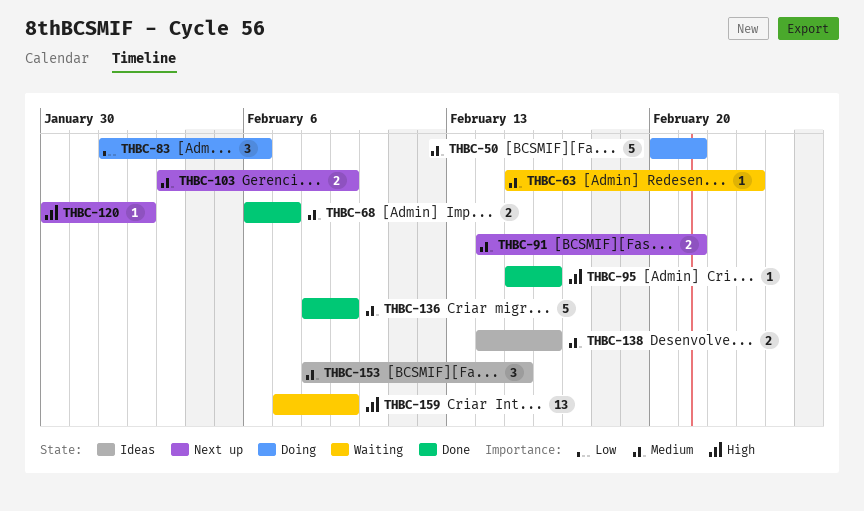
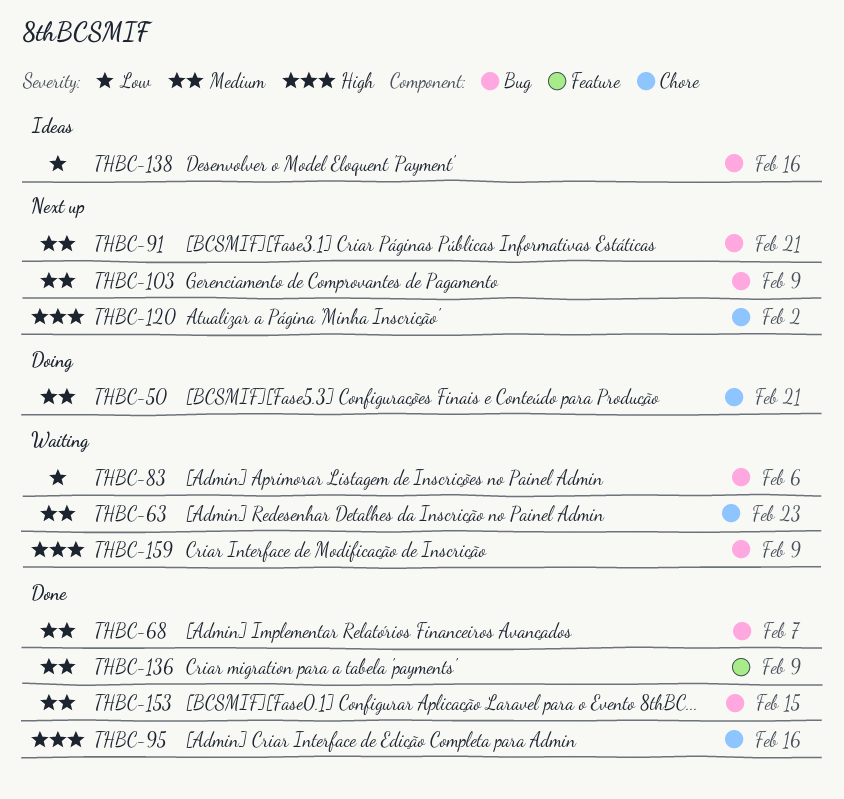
THBC-83, status: Doing -> Waiting
THBC-138, priority: Medium -> Low
THBC-153, status: Ideas -> Done

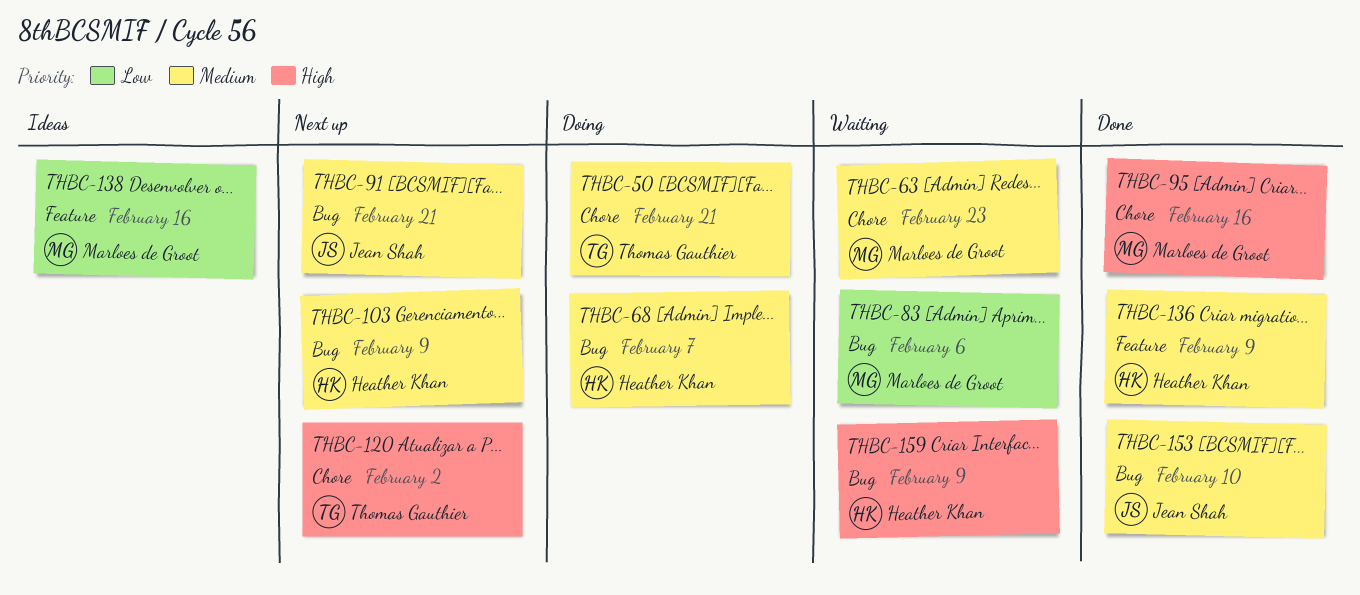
THBC-68, status: Done -> Doing
THBC-138, label: Bug -> Feature
THBC-153, due: Feb 15 -> Feb 10

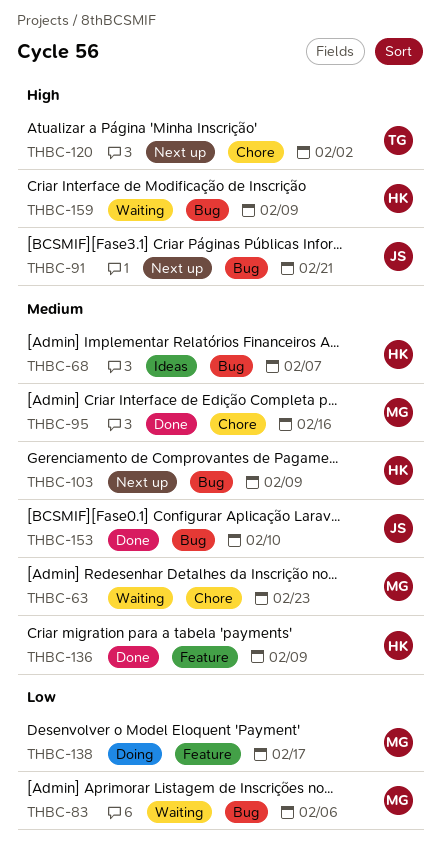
THBC-50: present -> none
THBC-68, status: Doing -> Ideas
THBC-91, priority: Medium -> High
THBC-95, priority: High -> Medium
THBC-138, status: Ideas -> Doing
THBC-138, due: Feb 16 -> Feb 17

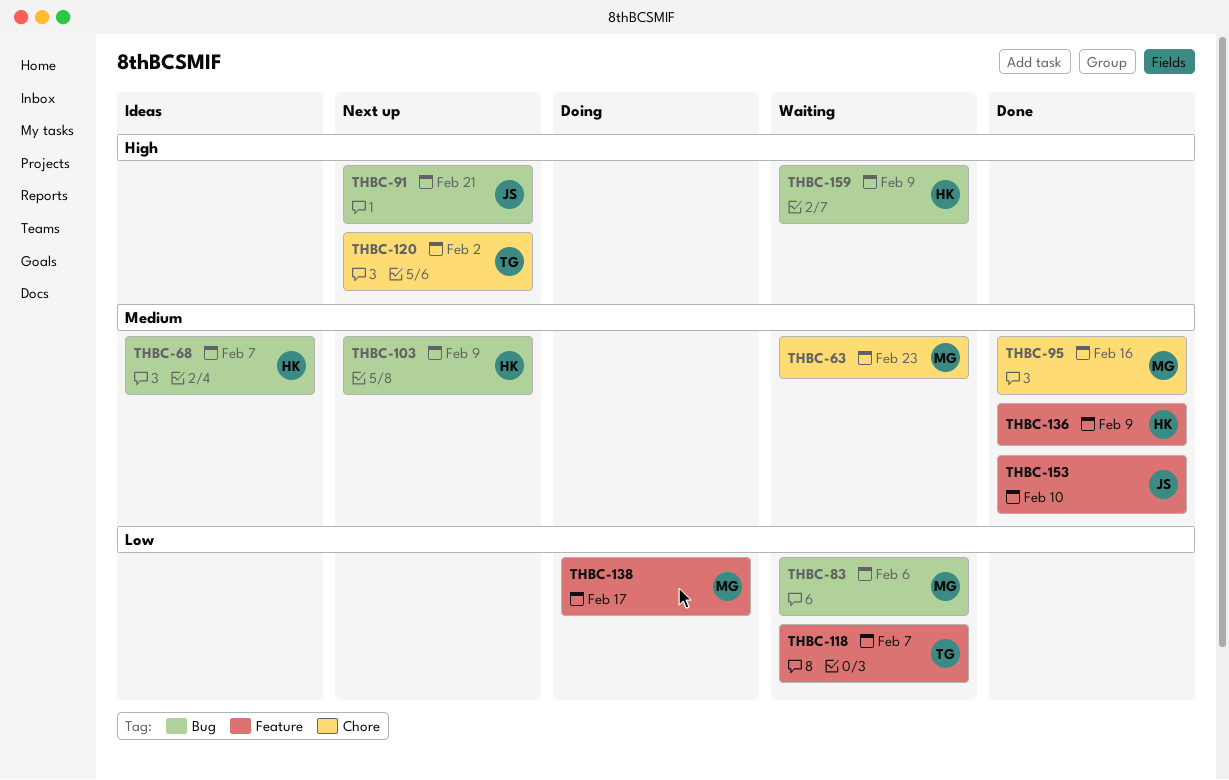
THBC-118: none -> present
THBC-153, label: Bug -> Feature

